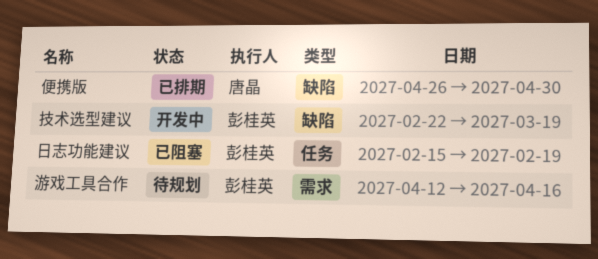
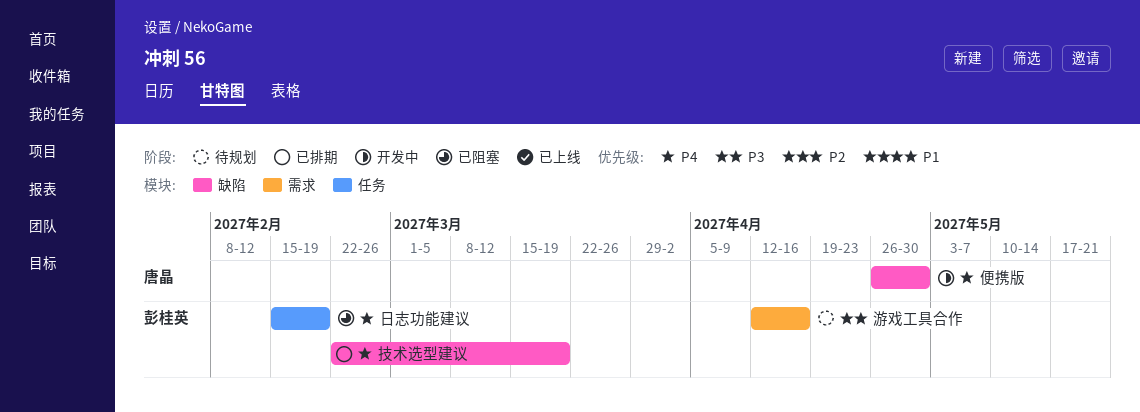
便携版, status: 已排期 -> 开发中
技术选型建议, status: 开发中 -> 已排期

